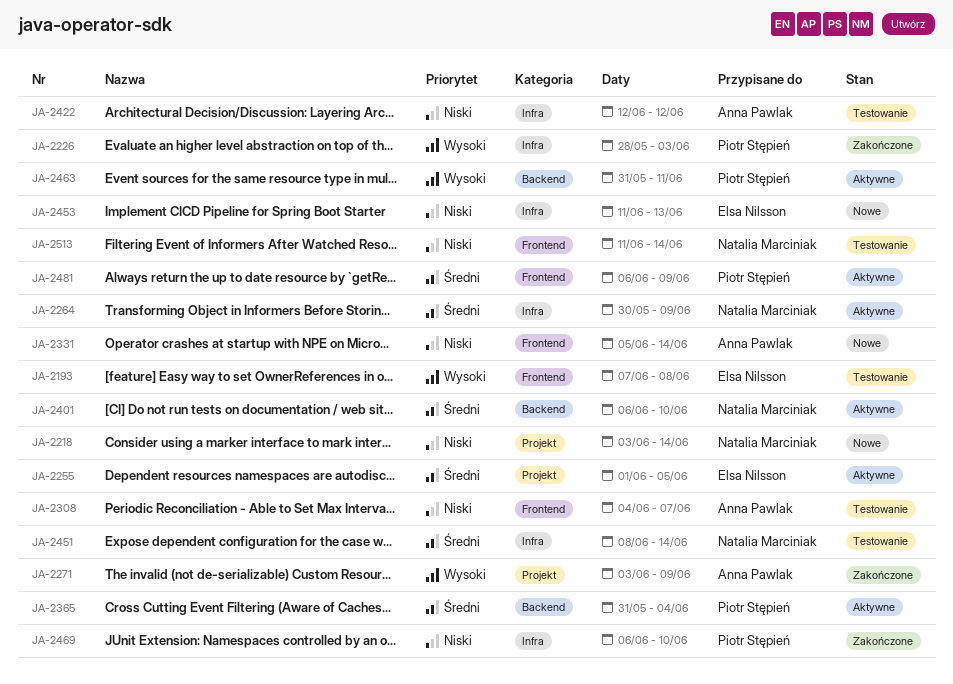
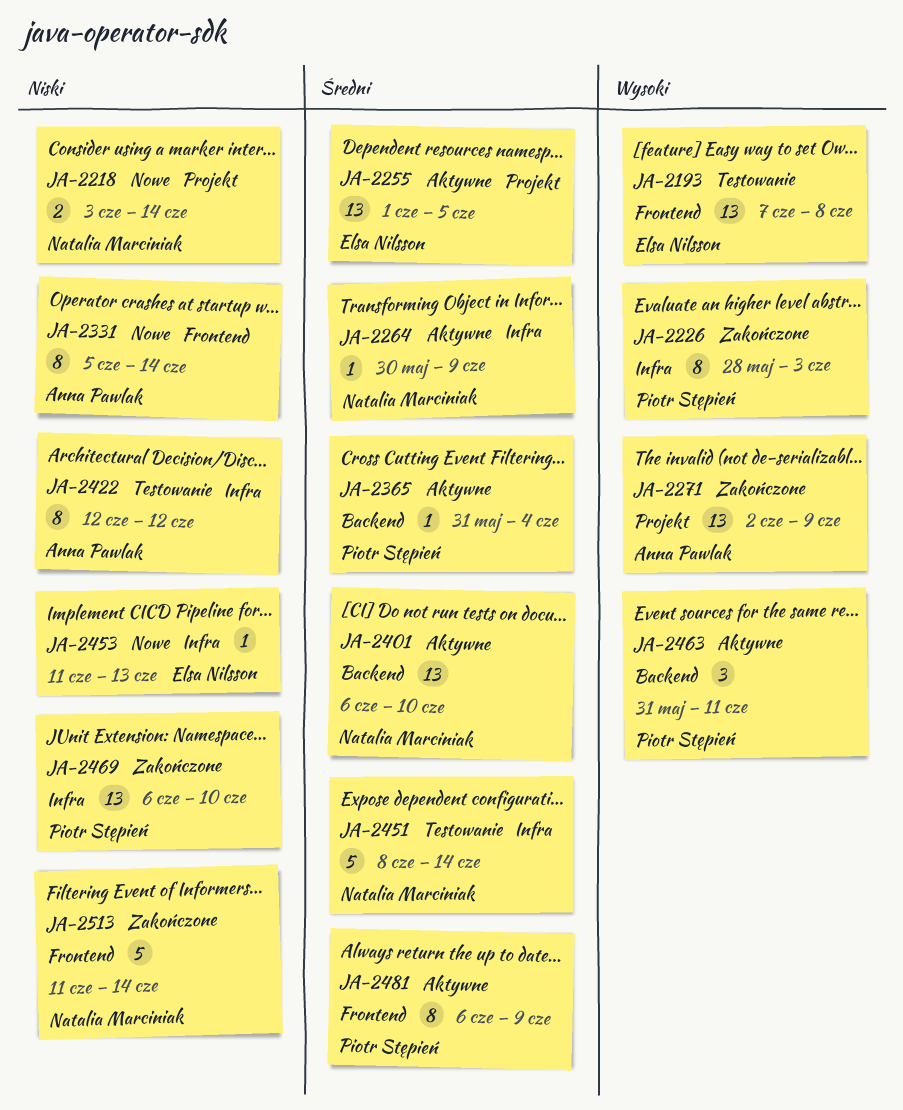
JA-2271, start: Jun 3 -> Jun 2
JA-2308: present -> none
JA-2513, status: Testowanie -> Zakończone

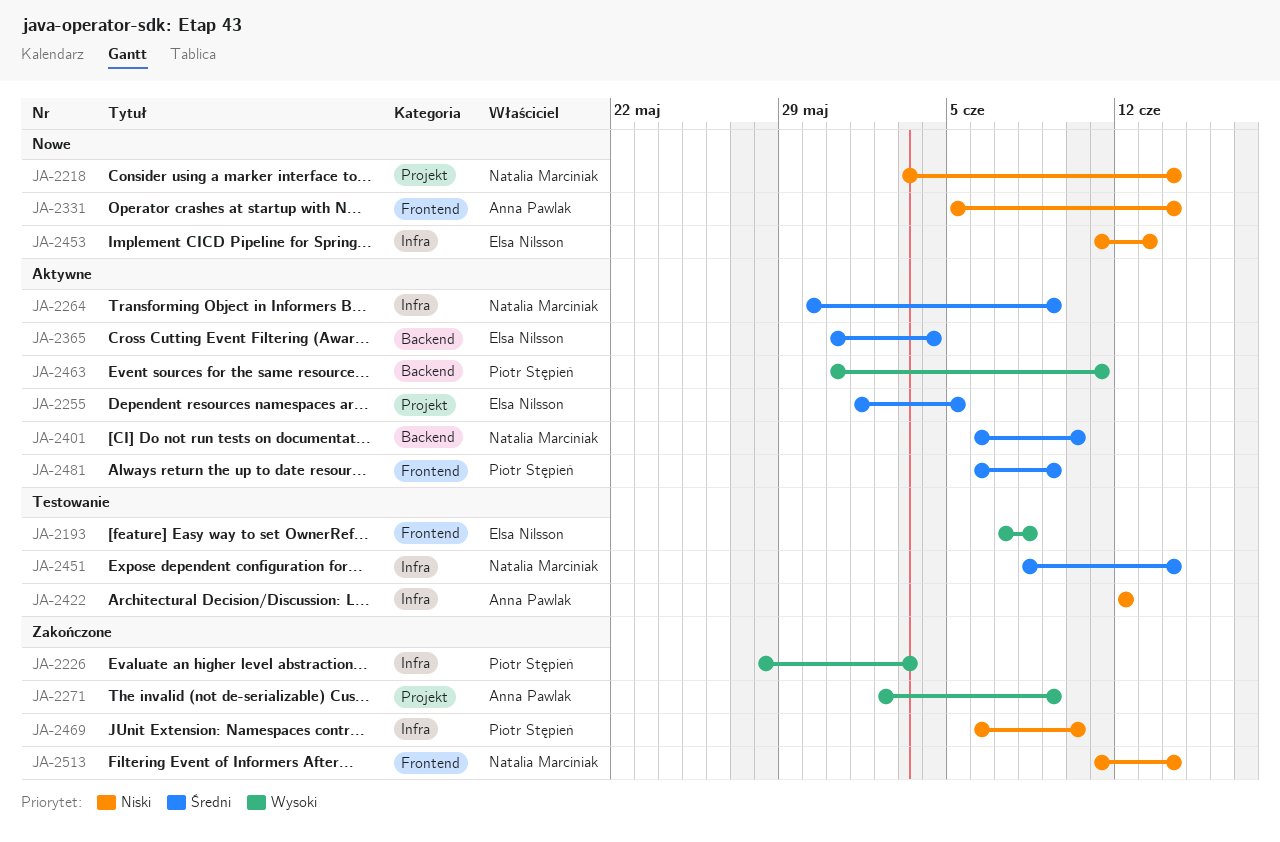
JA-2365, owner: Piotr Stępień -> Elsa Nilsson

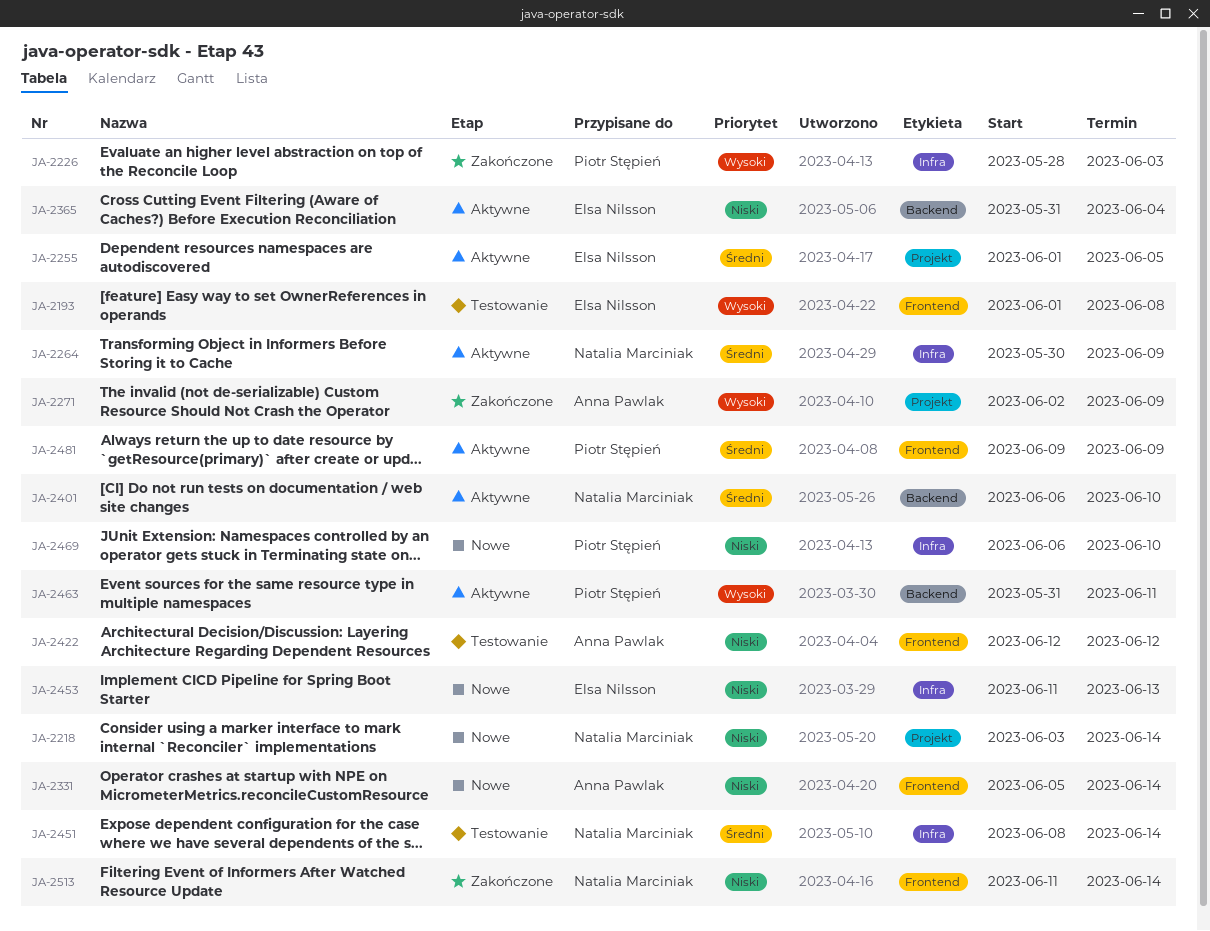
JA-2193, start: Jun 7 -> Jun 1
JA-2365, priority: Średni -> Niski
JA-2422, label: Infra -> Frontend
JA-2469, status: Zakończone -> Nowe
JA-2481, start: Jun 6 -> Jun 9

